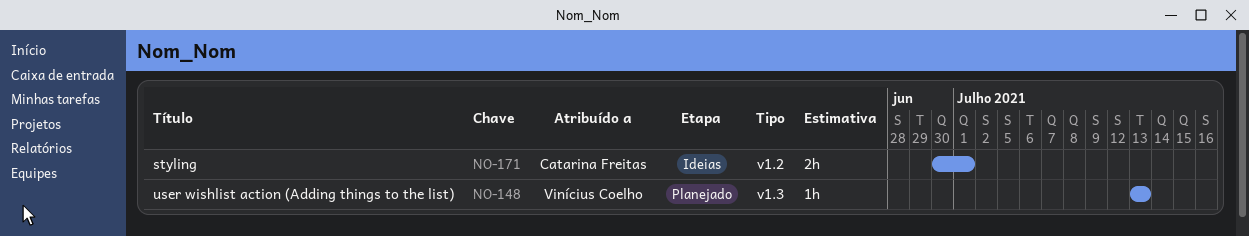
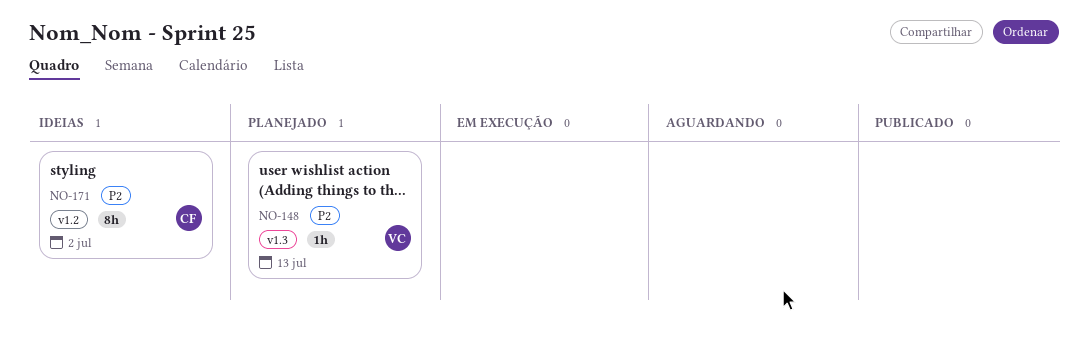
NO-171, estimate: 2h -> 8h
NO-171, due: Jul 1 -> Jul 2

